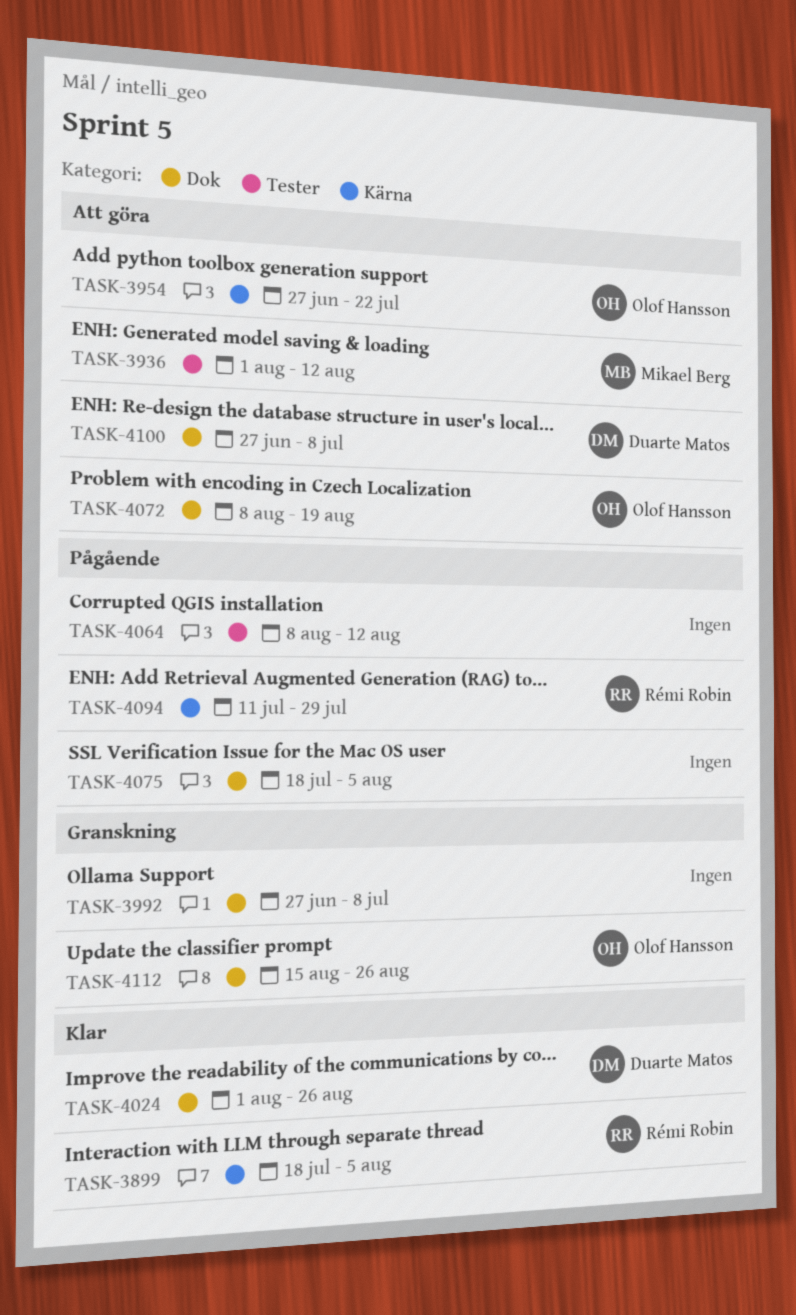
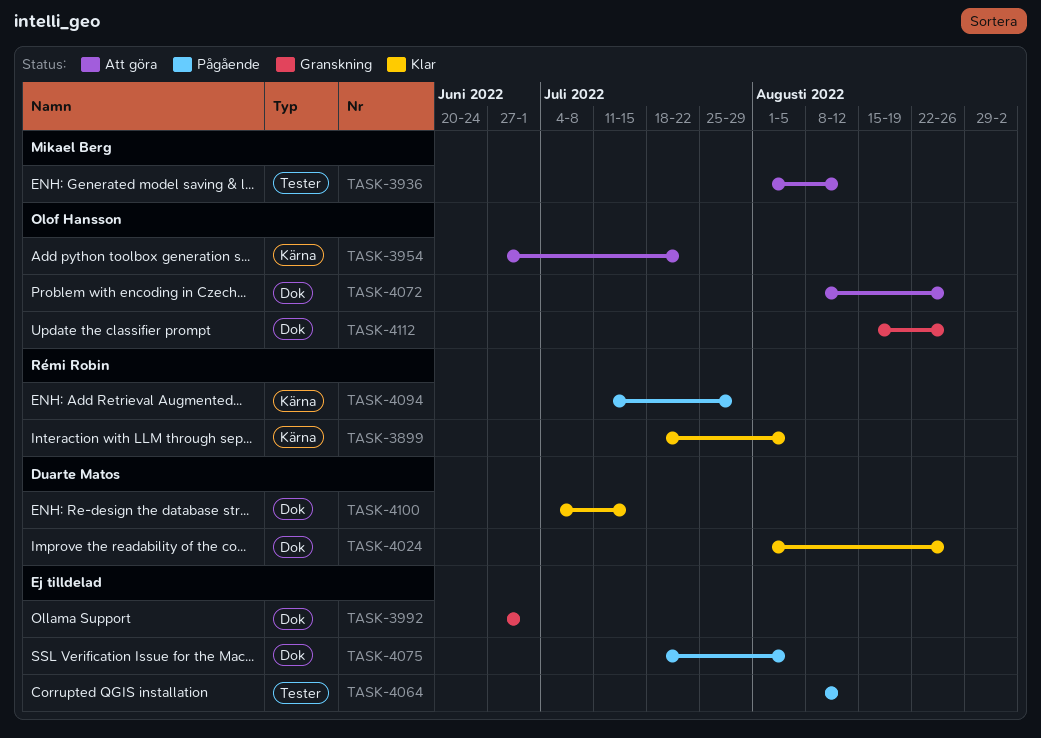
TASK-3992, due: Jul 8 -> Jul 1
TASK-4072, due: Aug 19 -> Aug 26
TASK-4100, status: Att göra -> Klar
TASK-4100, start: Jun 27 -> Jul 4
TASK-4100, due: Jul 8 -> Jul 15

